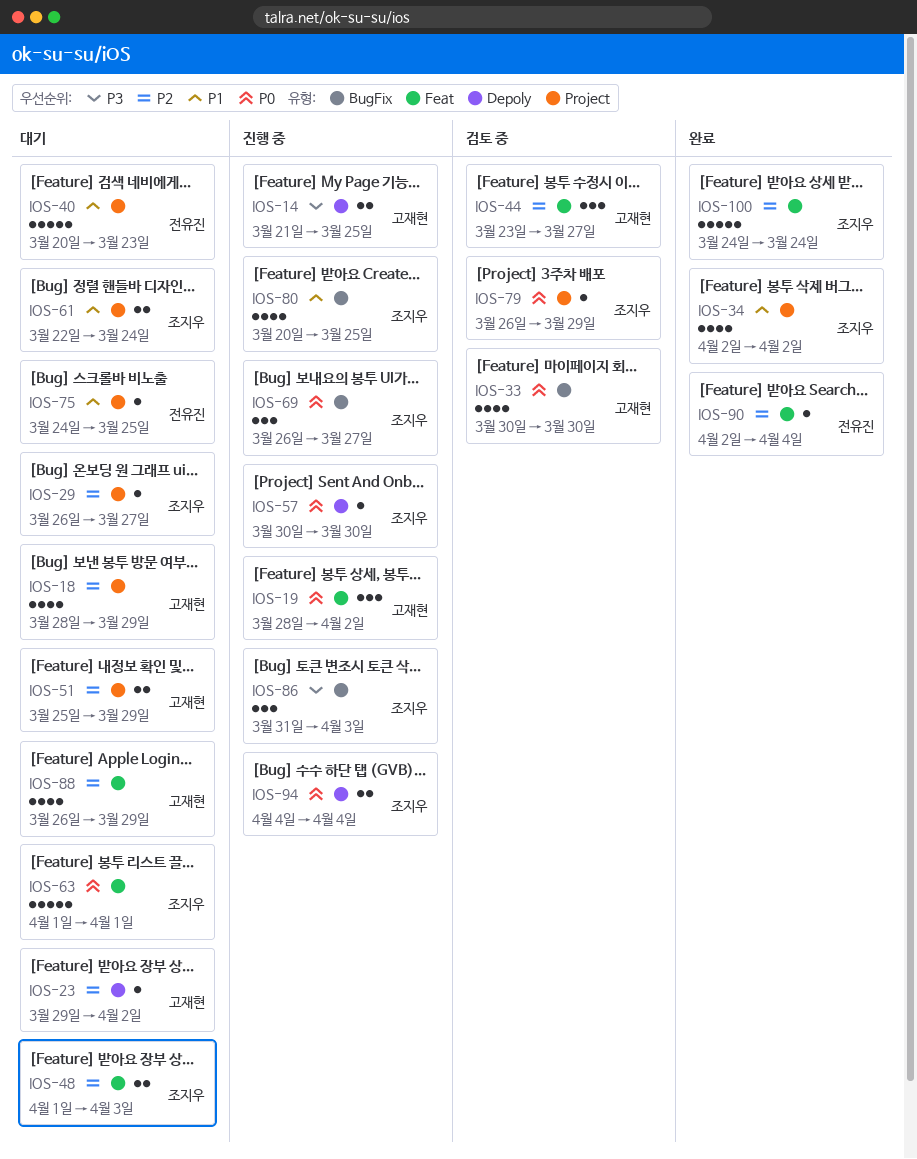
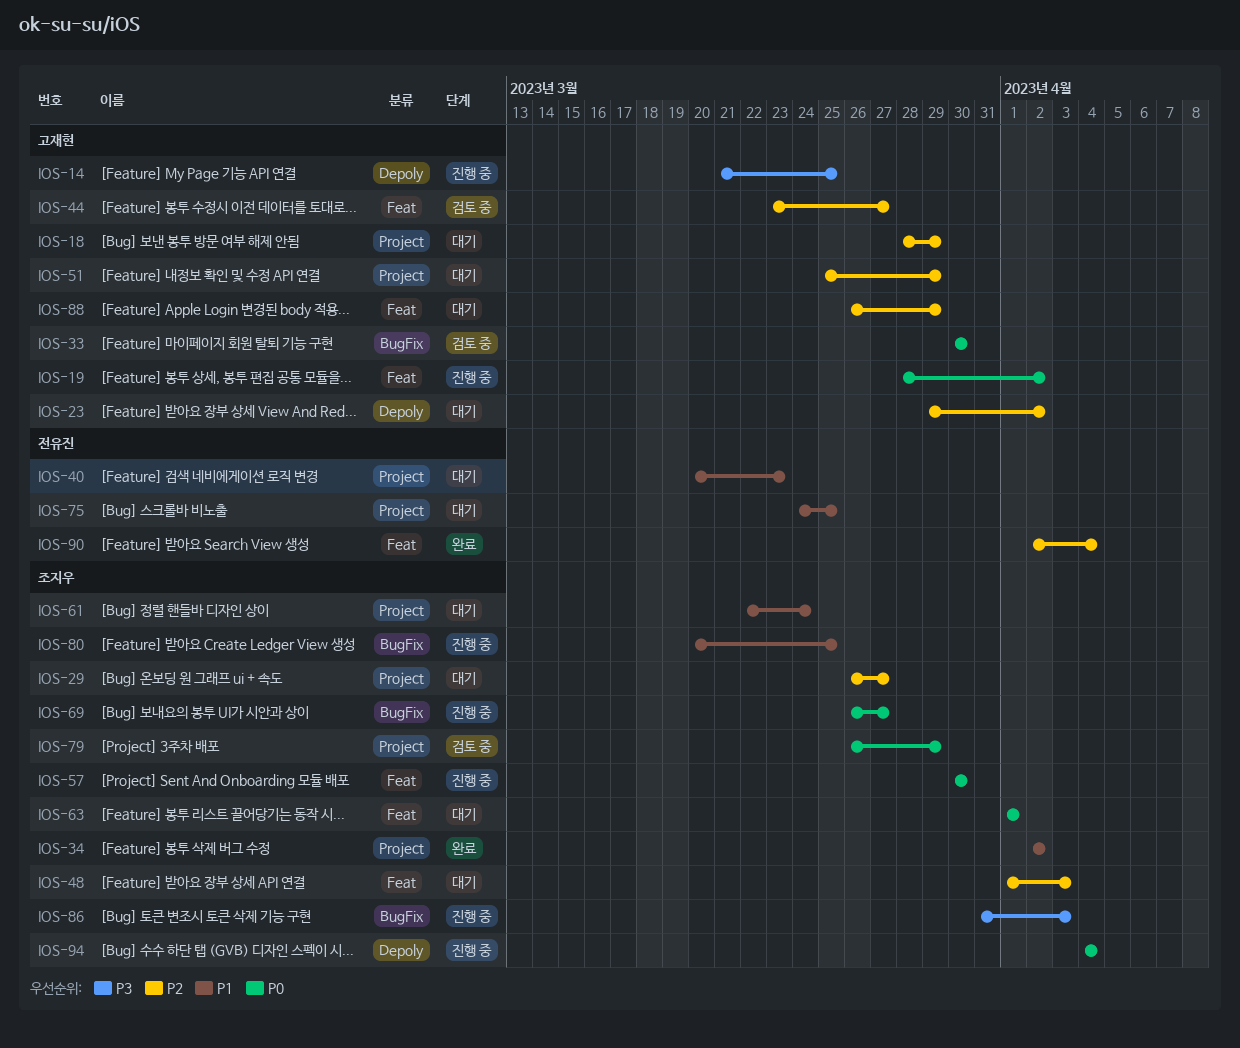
IOS-57, label: Depoly -> Feat
IOS-100: present -> none

